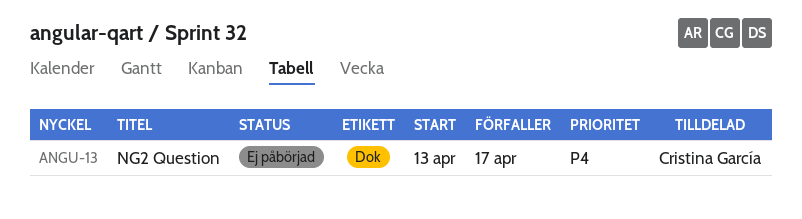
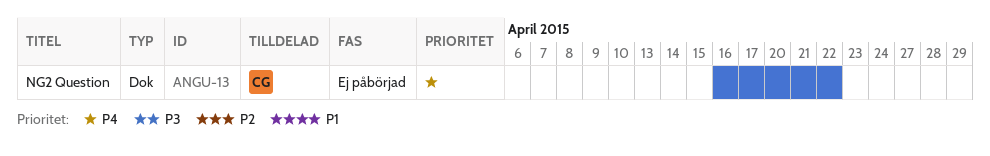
ANGU-13, start: Apr 13 -> Apr 16
ANGU-13, due: Apr 17 -> Apr 22

